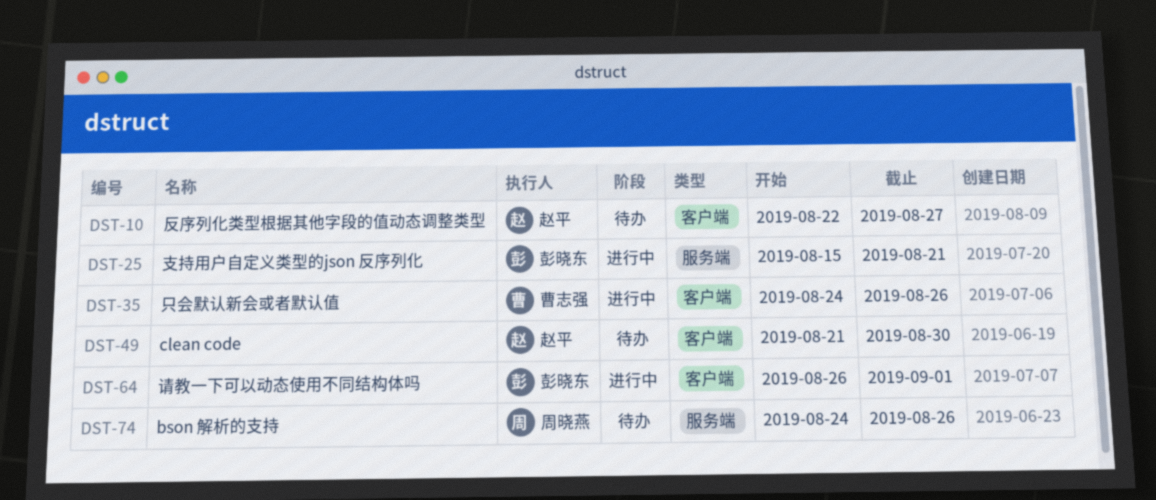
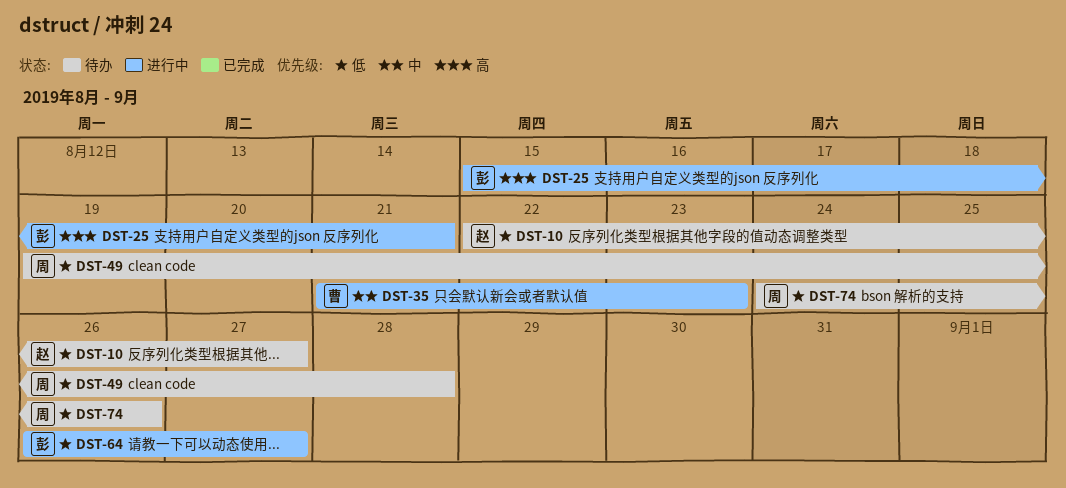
DST-35, start: Aug 24 -> Aug 21
DST-35, due: Aug 26 -> Aug 23
DST-49, owner: 赵平 -> 周晓燕
DST-49, start: Aug 21 -> Aug 19
DST-49, due: Aug 30 -> Aug 28
DST-64, due: Sep 1 -> Aug 27

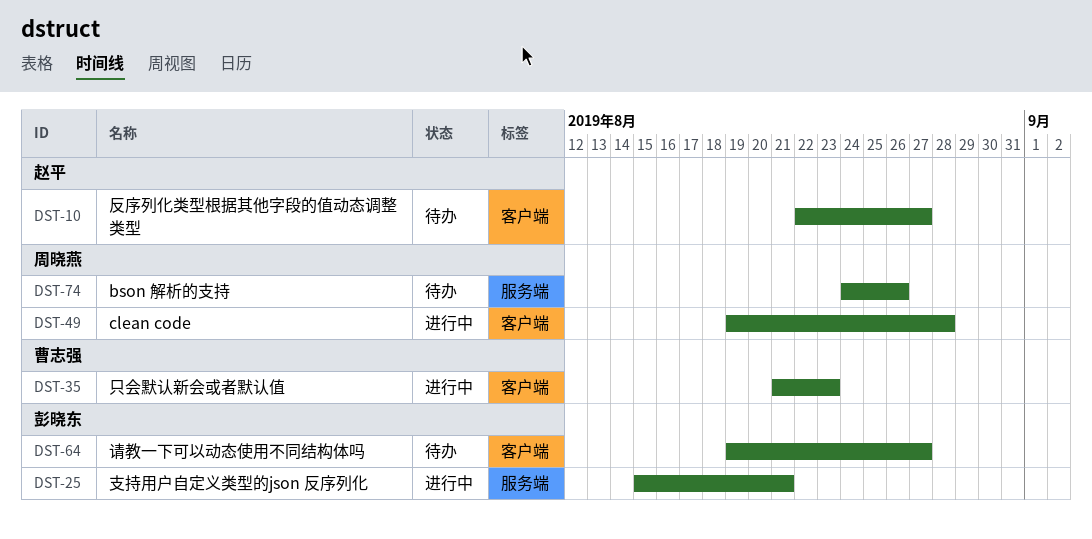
DST-49, status: 待办 -> 进行中
DST-64, status: 进行中 -> 待办
DST-64, start: Aug 26 -> Aug 19

